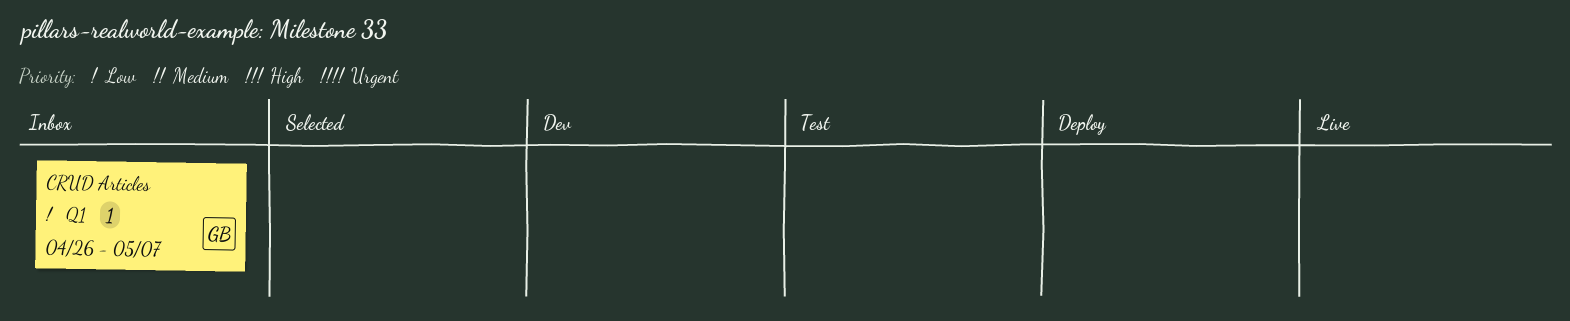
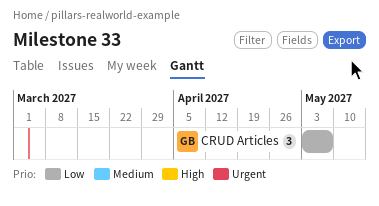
CRUD Articles, estimate: 1 -> 3
CRUD Articles, start: Apr 26 -> May 3

